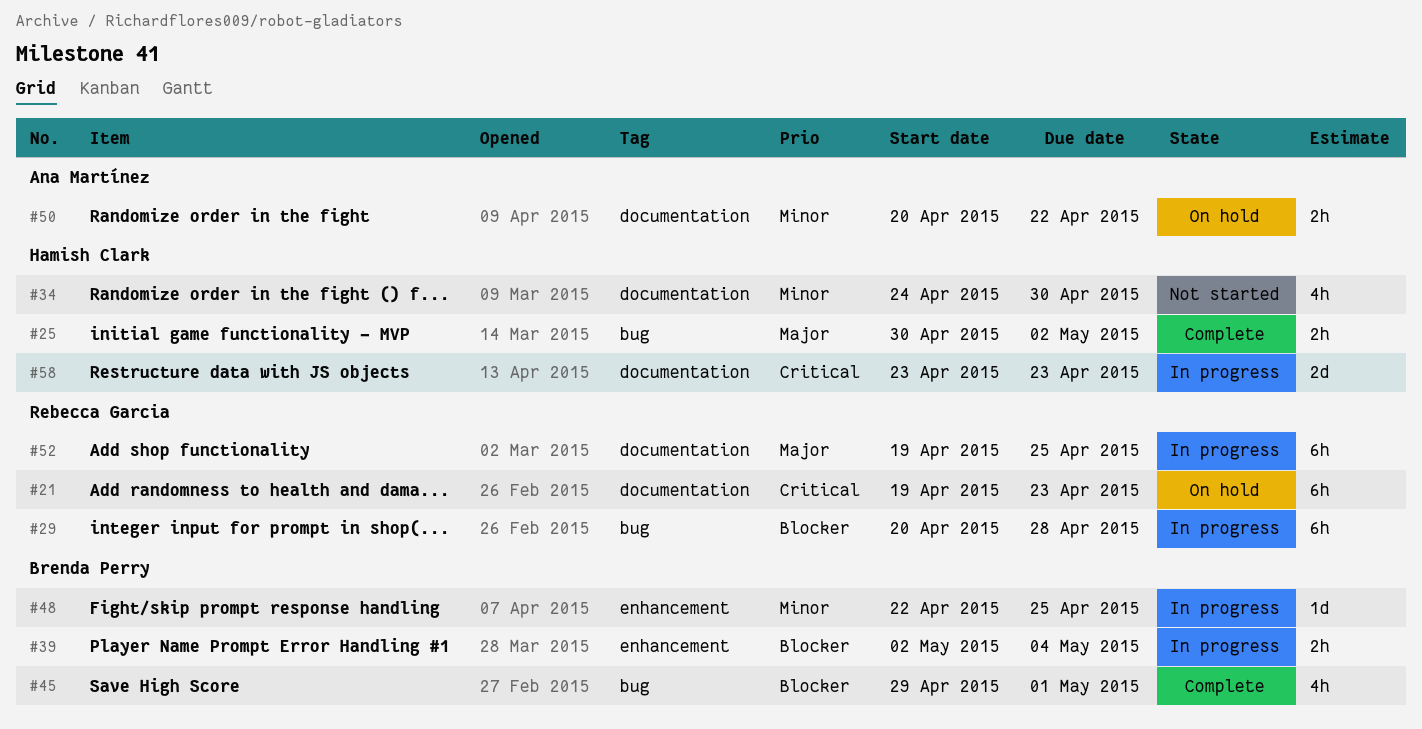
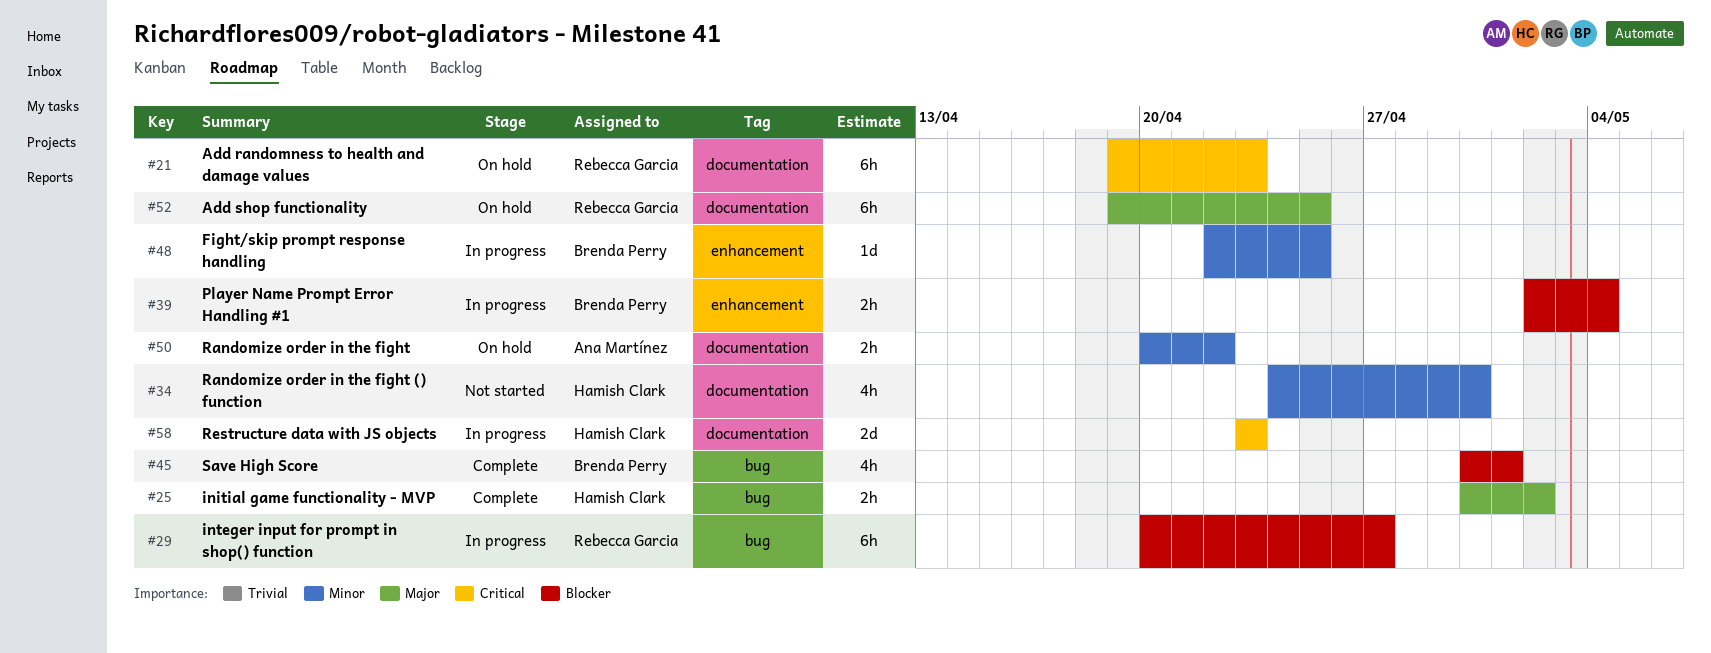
#29, due: Apr 28 -> Apr 27
#45, start: Apr 29 -> Apr 30
#52, status: In progress -> On hold

